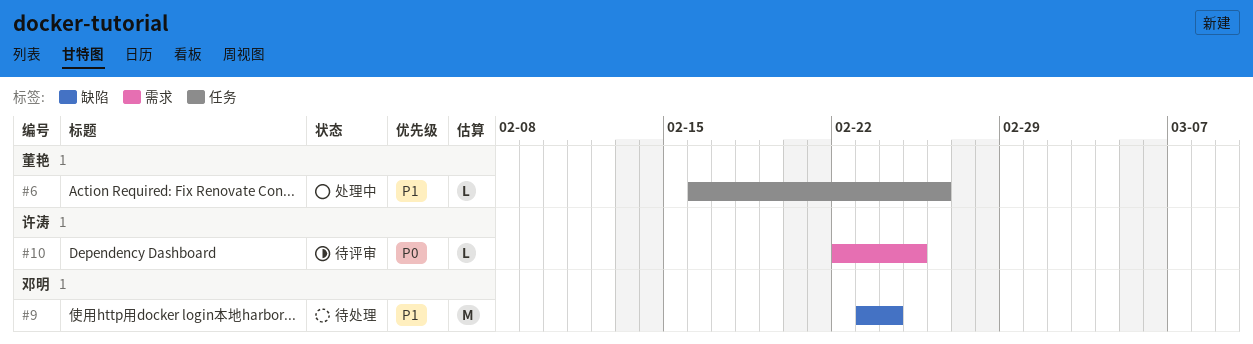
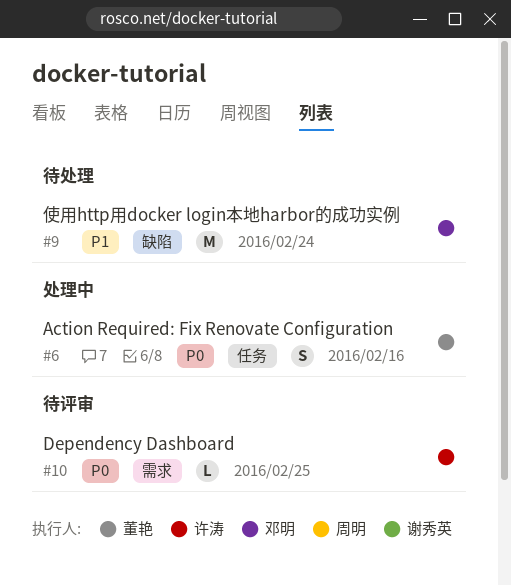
#6, priority: P1 -> P0
#6, estimate: L -> S
#6, due: Feb 26 -> Feb 16

